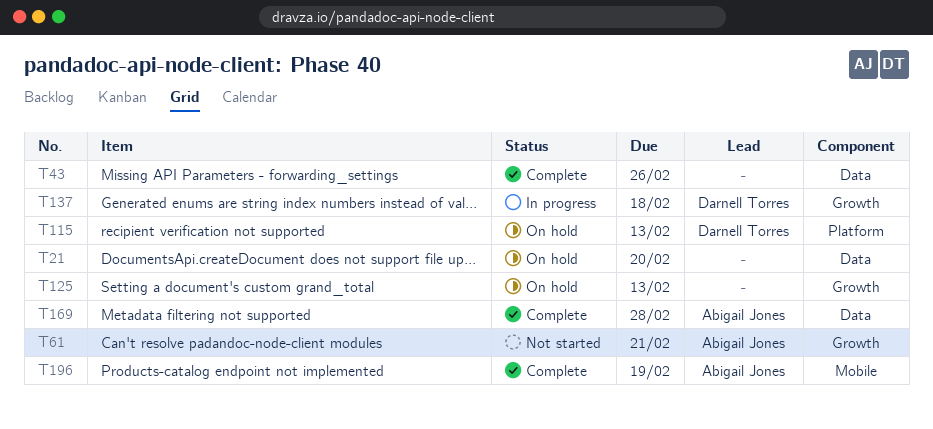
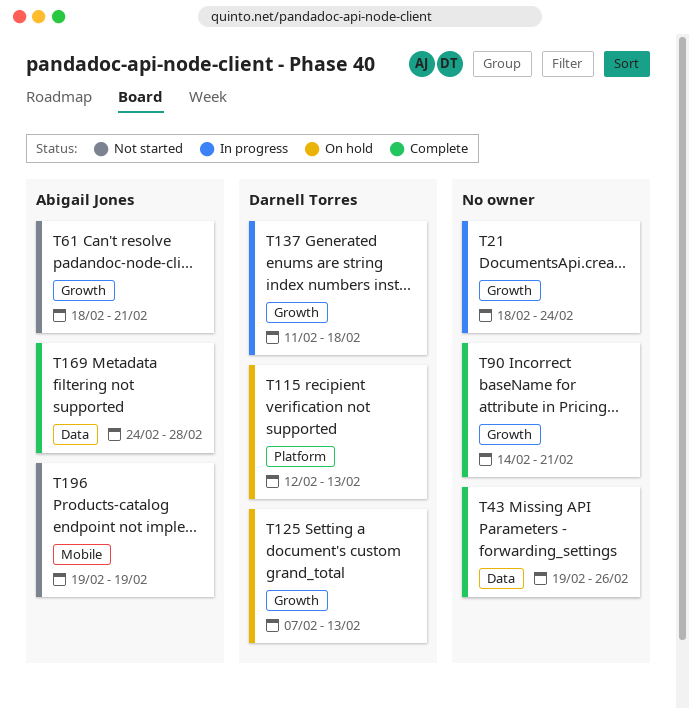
T21, status: On hold -> In progress
T21, label: Data -> Growth
T21, due: Feb 20 -> Feb 24
T90: none -> present
T125, owner: none -> Darnell Torres
T196, status: Complete -> Not started

